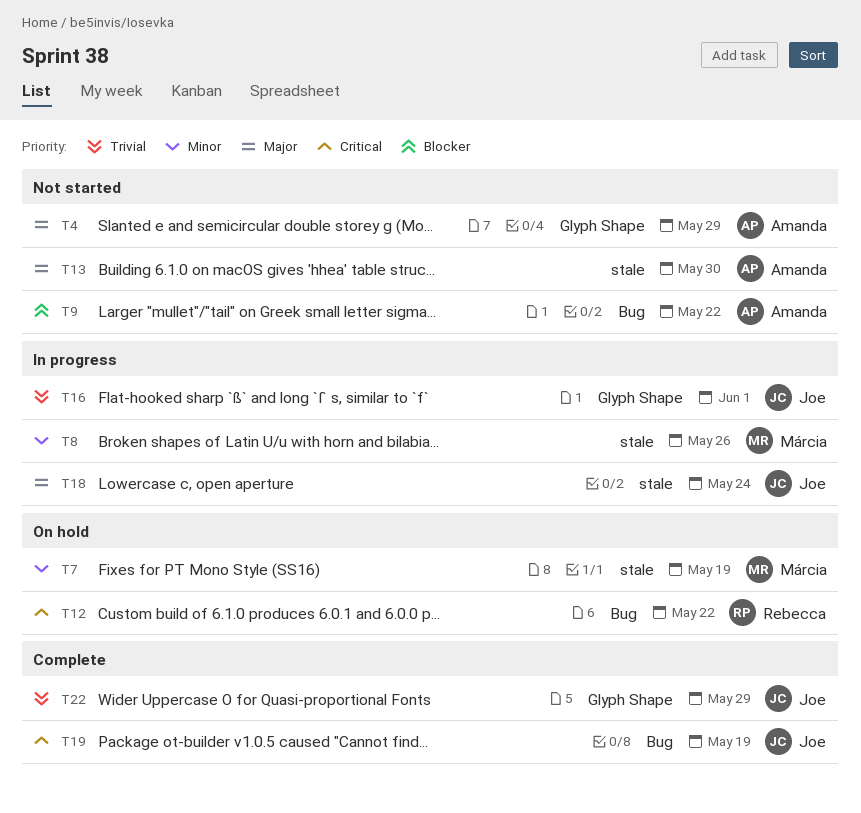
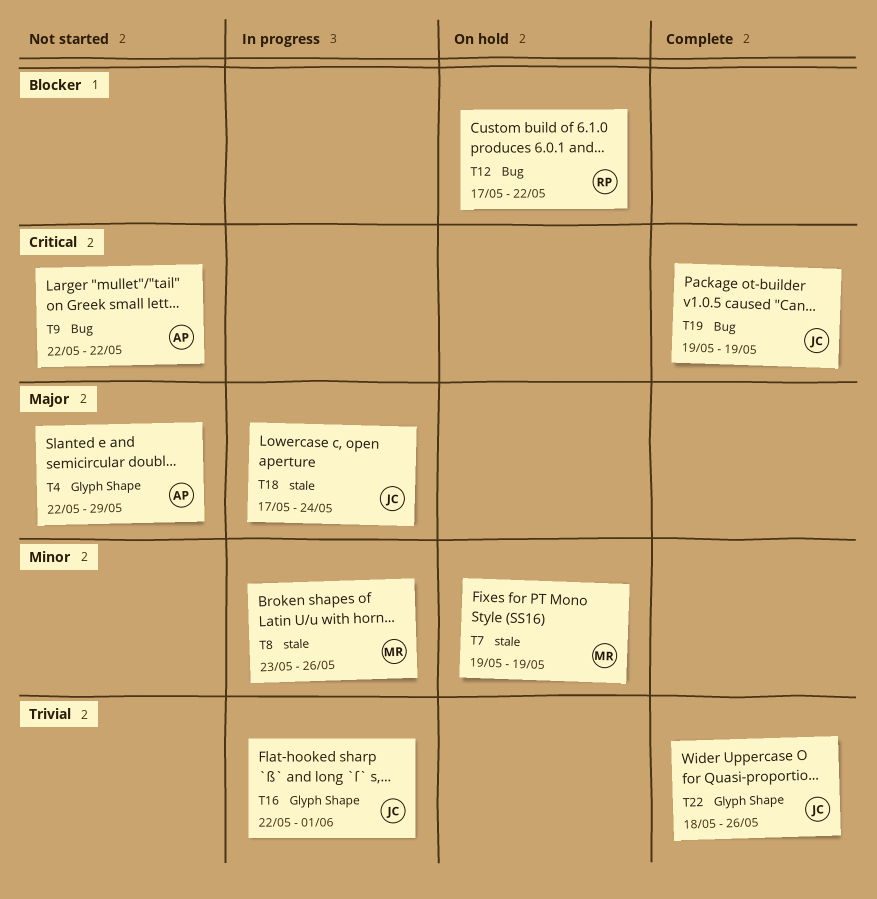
T9, priority: Blocker -> Critical
T12, priority: Critical -> Blocker
T13: present -> none
T22, due: May 29 -> May 26

